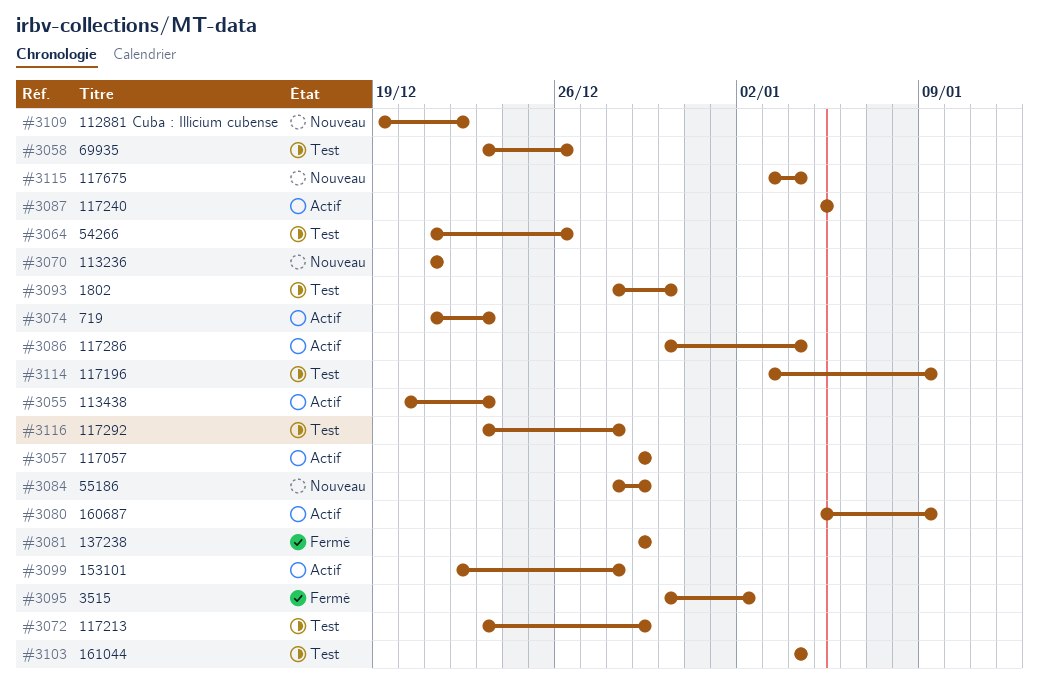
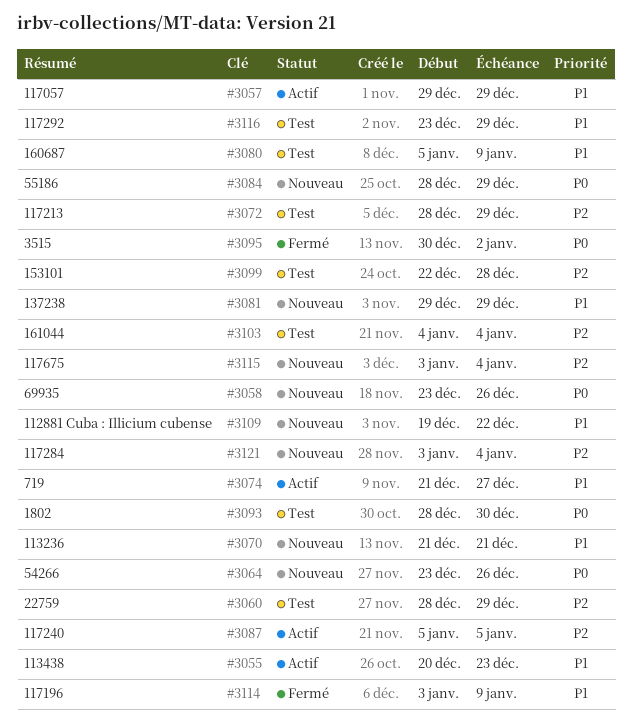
#3058, status: Test -> Nouveau
#3060: none -> present
#3064, status: Test -> Nouveau
#3064, start: Dec 21 -> Dec 23
#3072, start: Dec 23 -> Dec 28
#3074, due: Dec 23 -> Dec 27
#3080, status: Actif -> Test
#3081, status: Fermé -> Nouveau
#3086: present -> none
#3099, status: Actif -> Test
#3114, status: Test -> Fermé
#3116, due: Dec 28 -> Dec 29
#3121: none -> present

